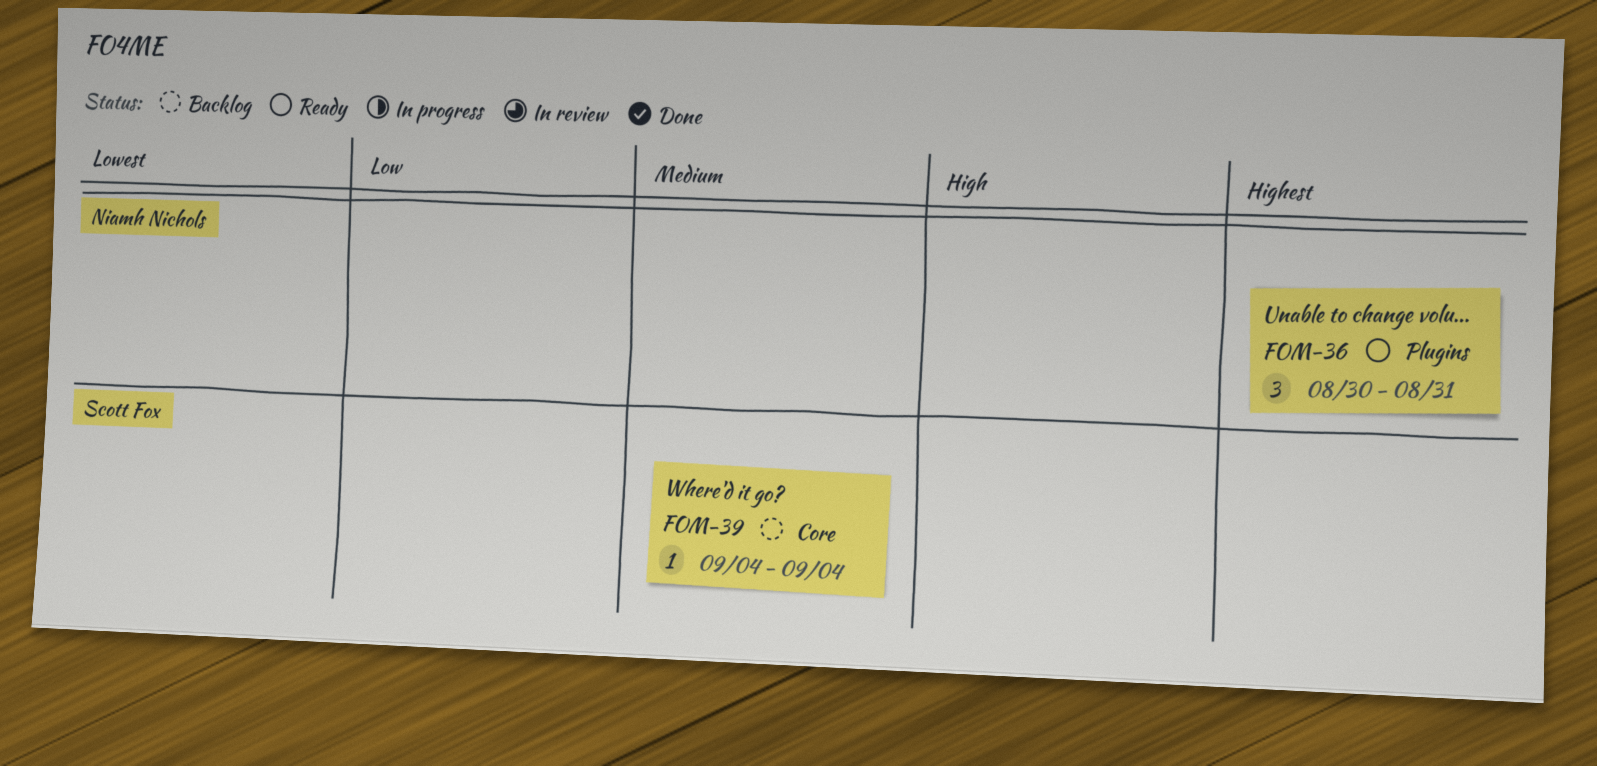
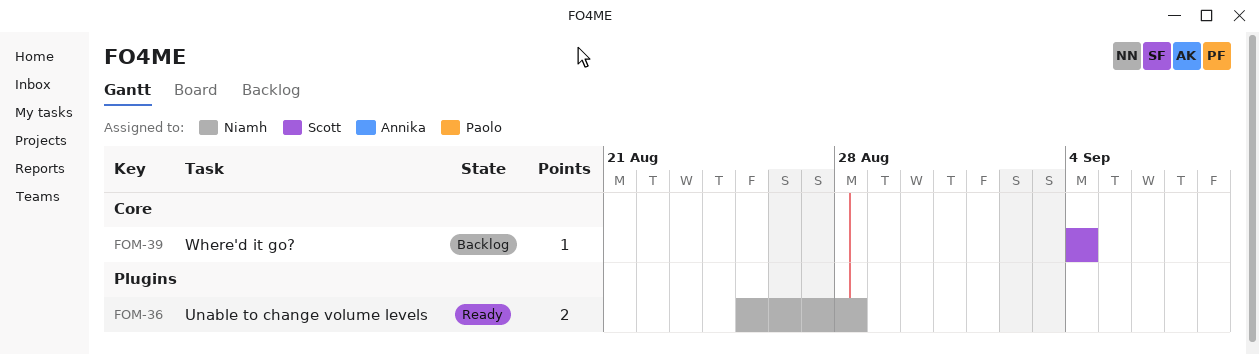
FOM-36, estimate: 3 -> 2
FOM-36, start: Aug 30 -> Aug 25
FOM-36, due: Aug 31 -> Aug 28

